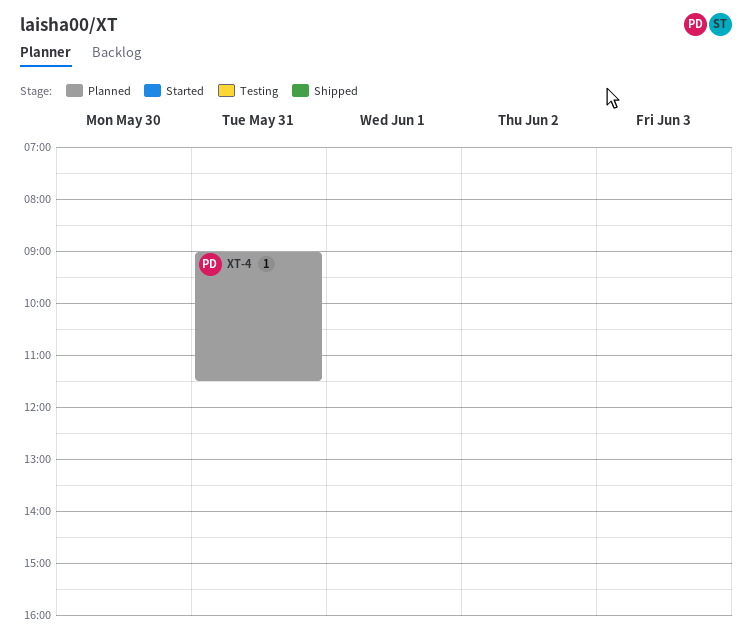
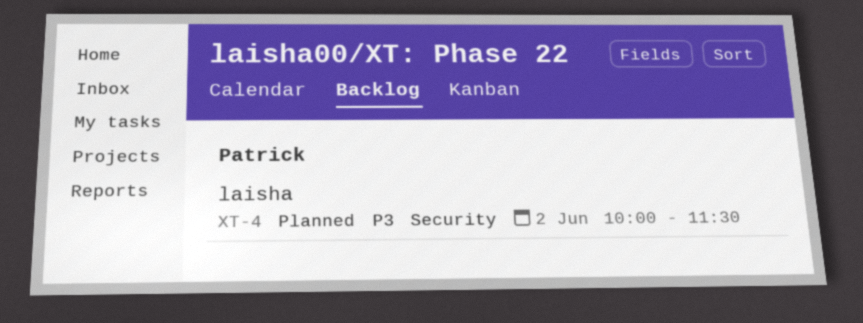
XT-4, day: May 31 -> Jun 2
XT-4, begins: 09:00 -> 10:00

